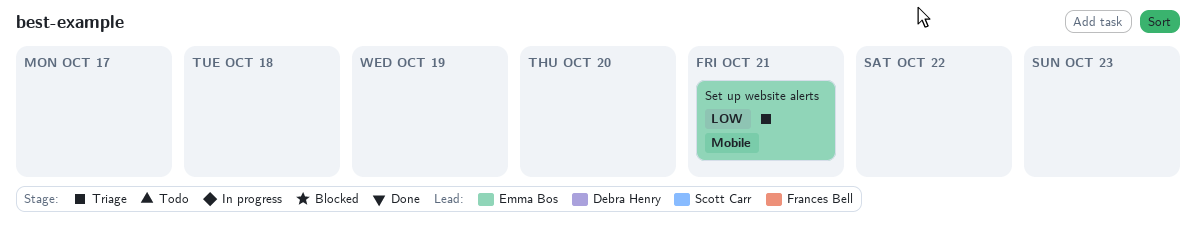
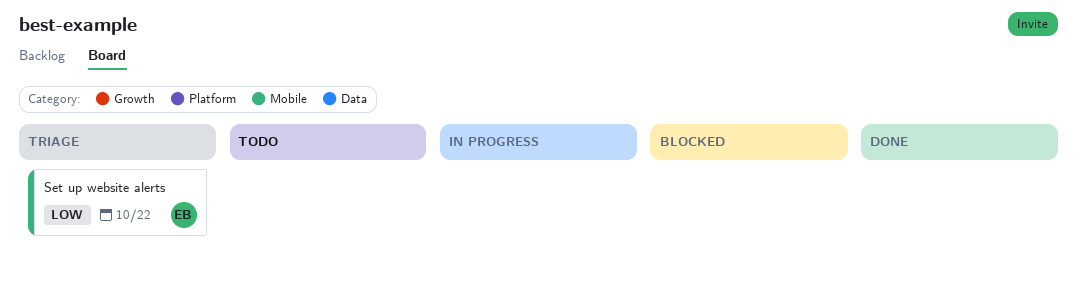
Set up website alerts, due: Oct 21 -> Oct 22

